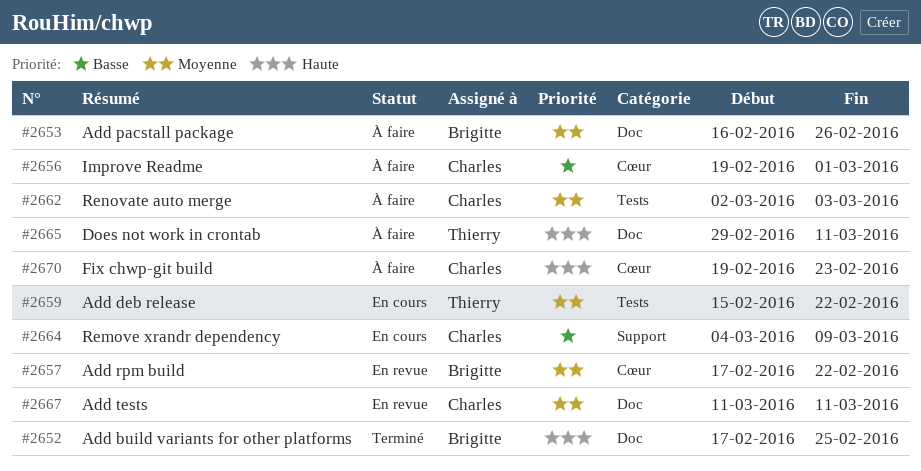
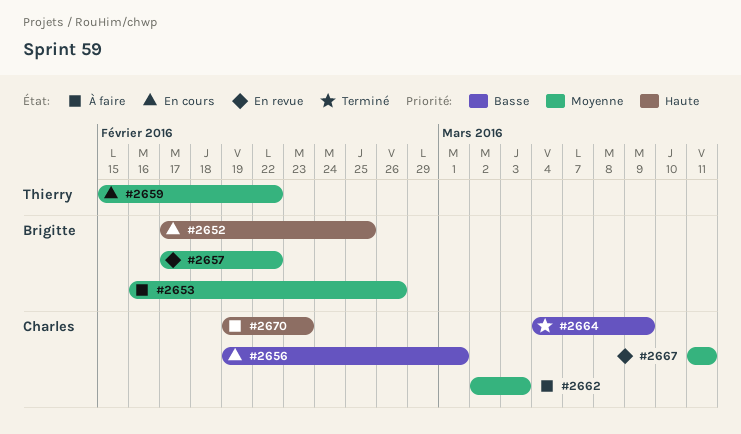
#2652, status: Terminé -> En cours
#2656, status: À faire -> En cours
#2664, status: En cours -> Terminé
#2665: present -> none

